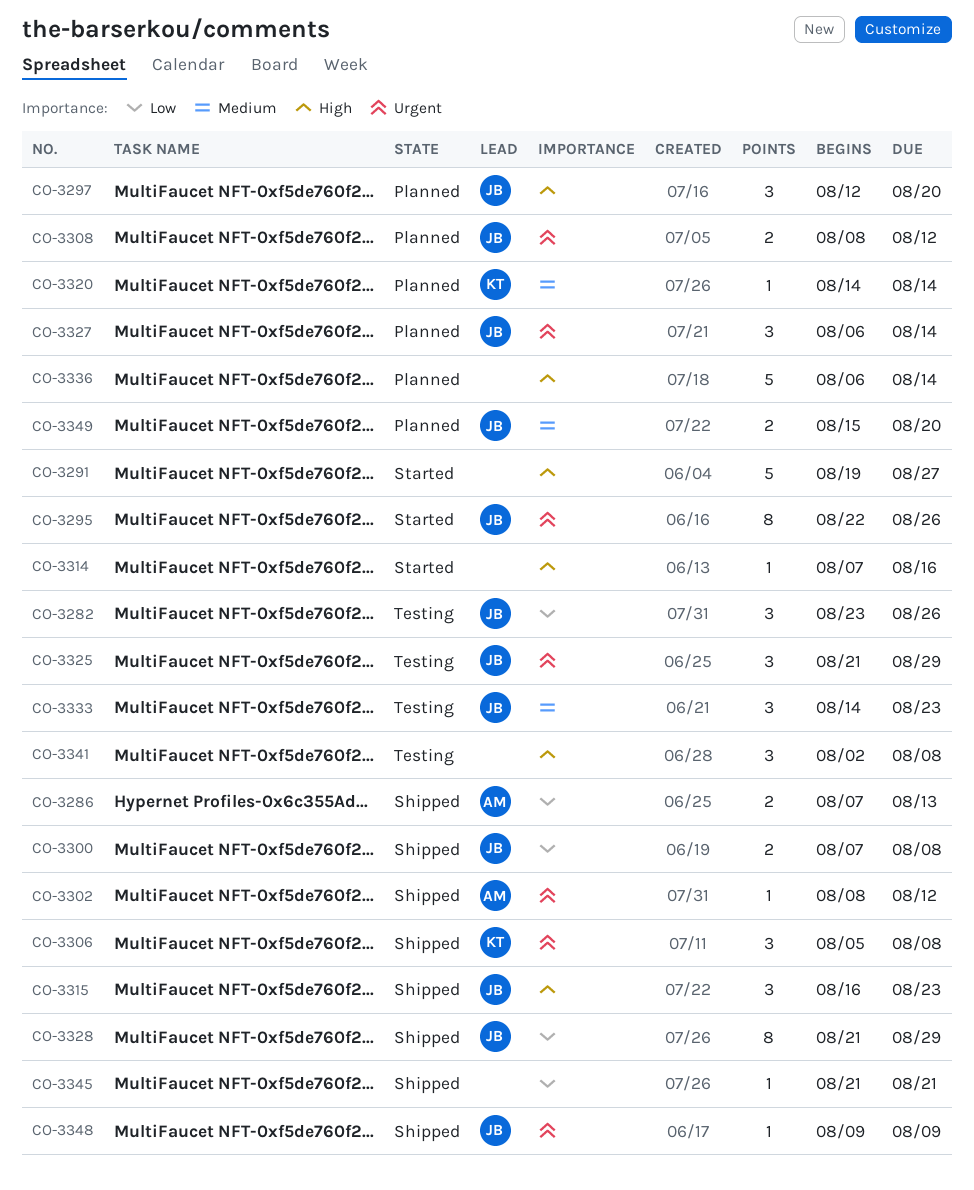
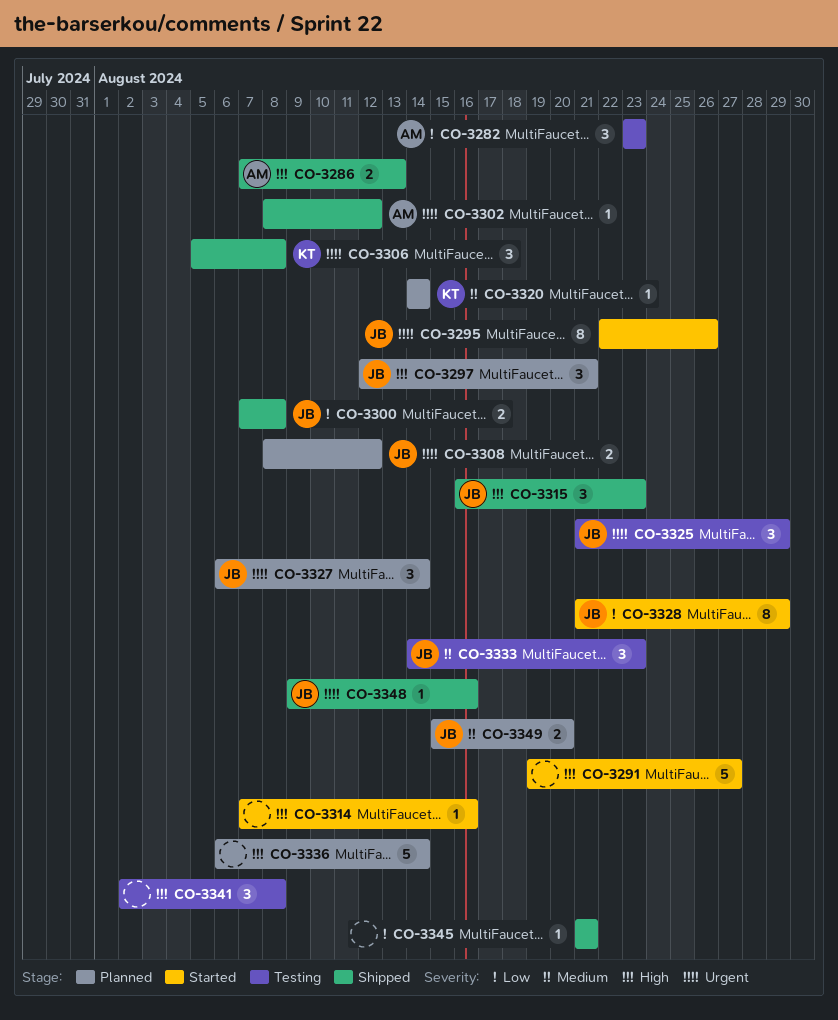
CO-3282, owner: JB -> AM
CO-3282, due: Aug 26 -> Aug 23
CO-3286, priority: Low -> High
CO-3297, due: Aug 20 -> Aug 21
CO-3328, status: Shipped -> Started
CO-3348, due: Aug 9 -> Aug 16

